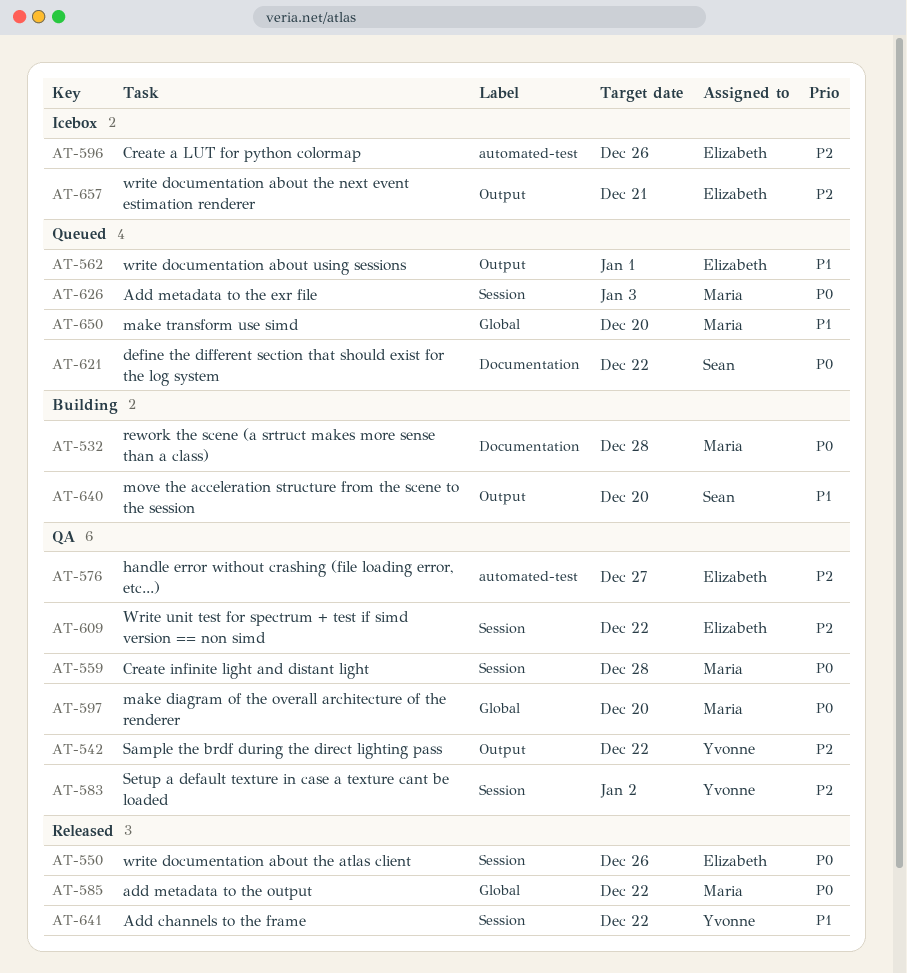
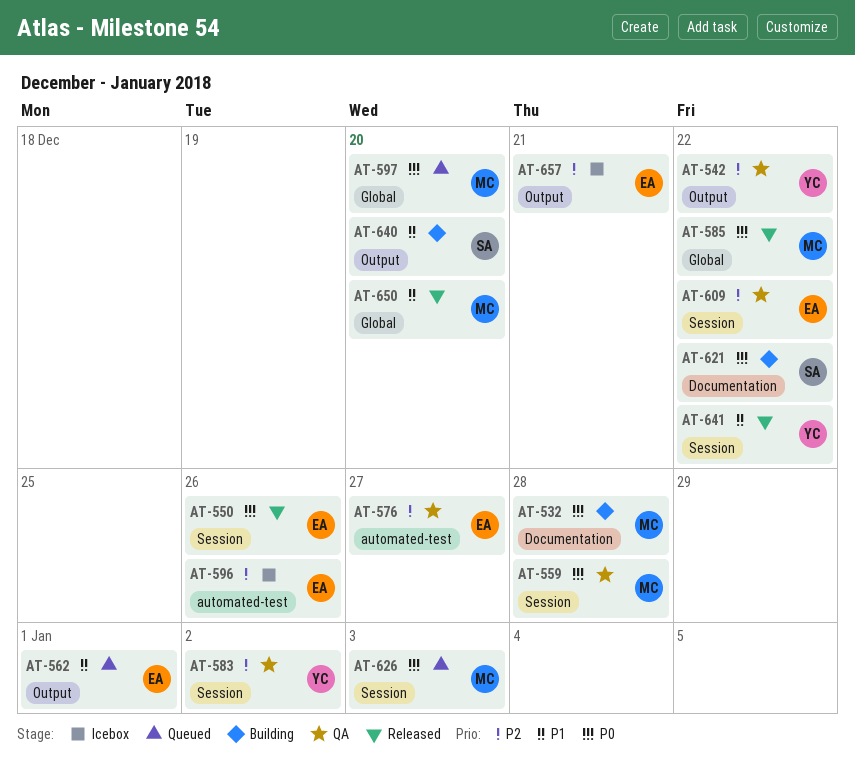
AT-597, status: QA -> Queued
AT-621, status: Queued -> Building
AT-650, status: Queued -> Released

